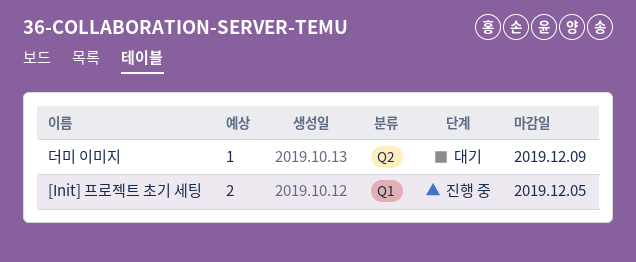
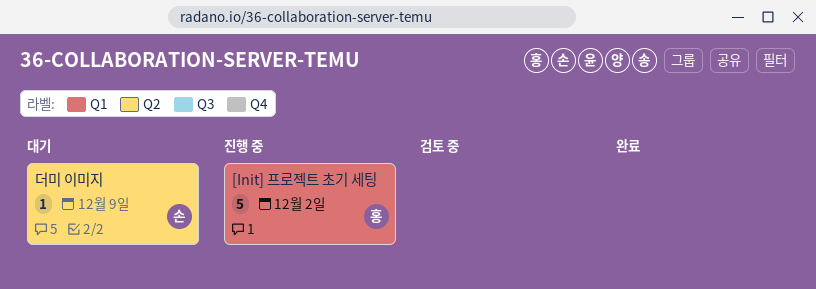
[Init] 프로젝트 초기 세팅, estimate: 2 -> 5
[Init] 프로젝트 초기 세팅, due: Dec 5 -> Dec 2

